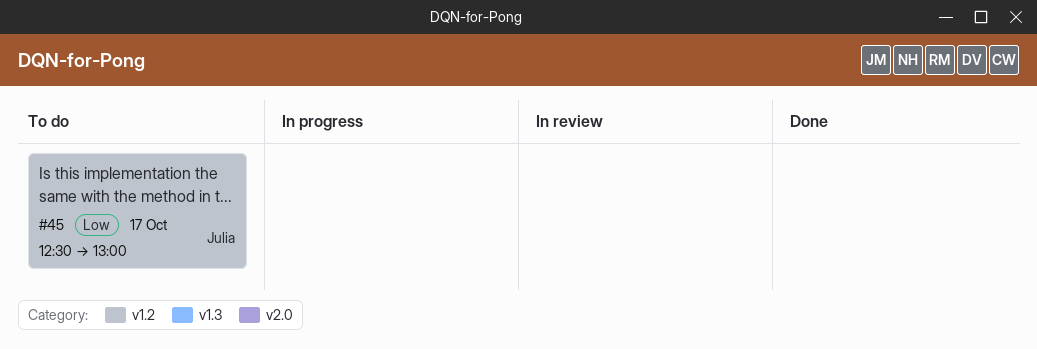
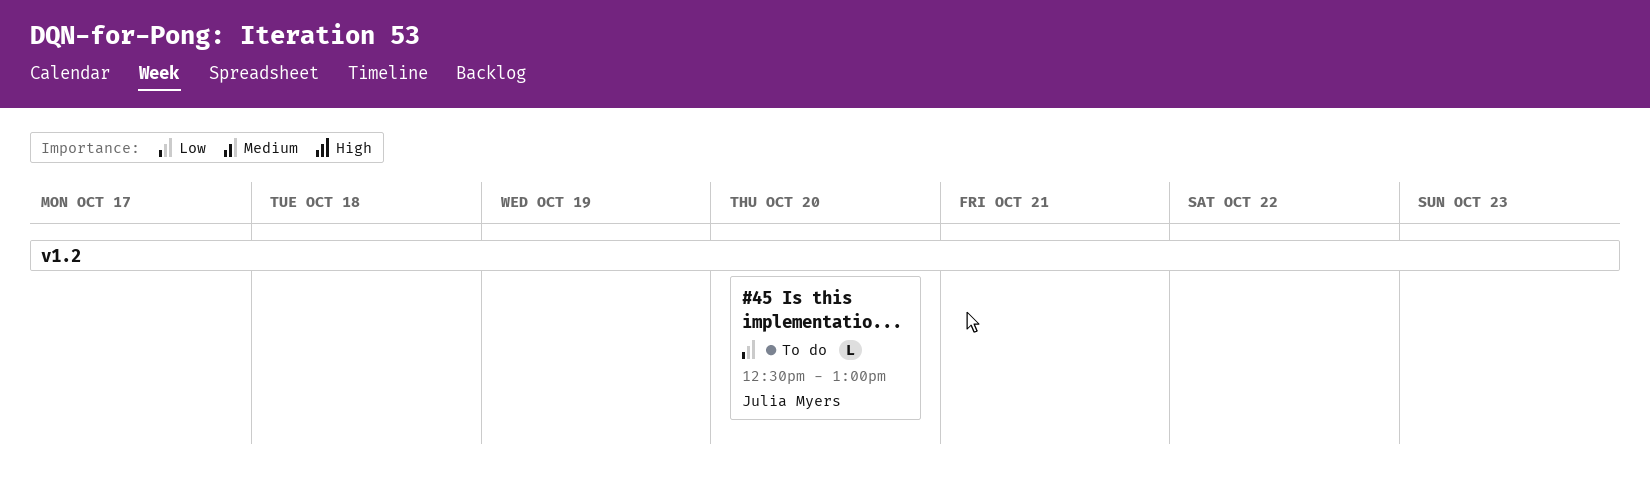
#45, day: Oct 17 -> Oct 20

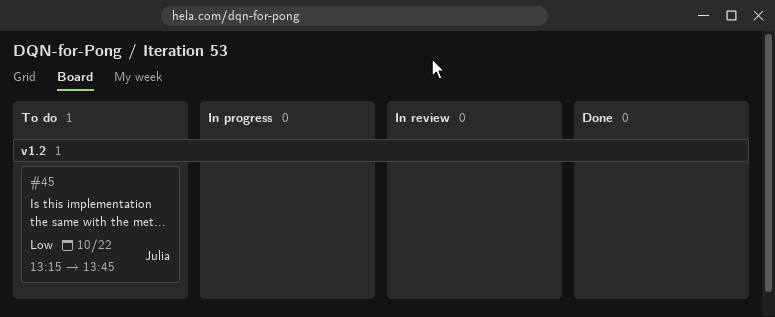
#45, day: Oct 20 -> Oct 22
#45, begins: 12:30 -> 13:15
#45, ends: 13:00 -> 13:45

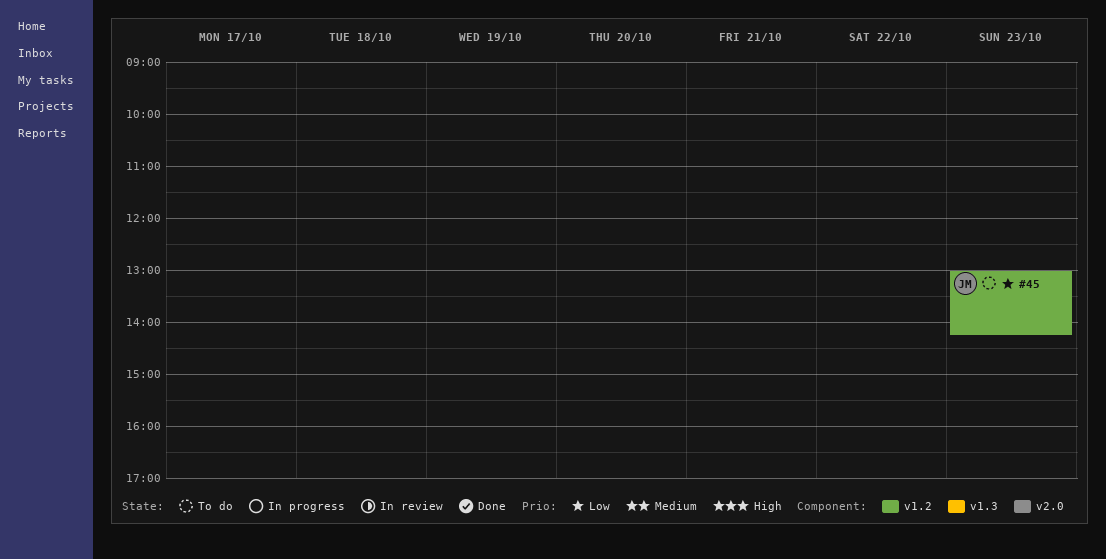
#45, day: Oct 22 -> Oct 23
#45, begins: 13:15 -> 13:00
#45, ends: 13:45 -> 14:15

